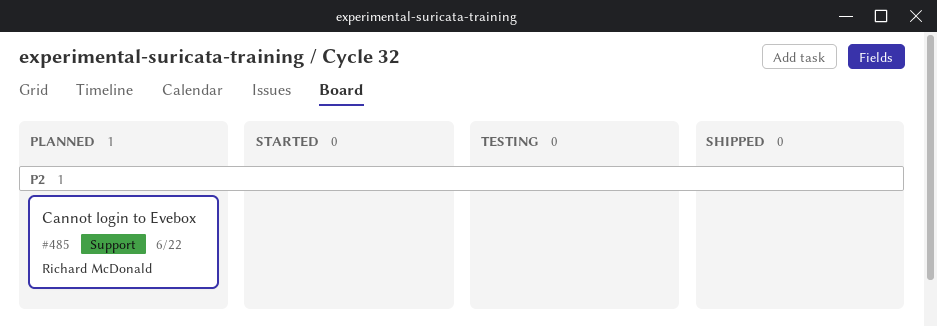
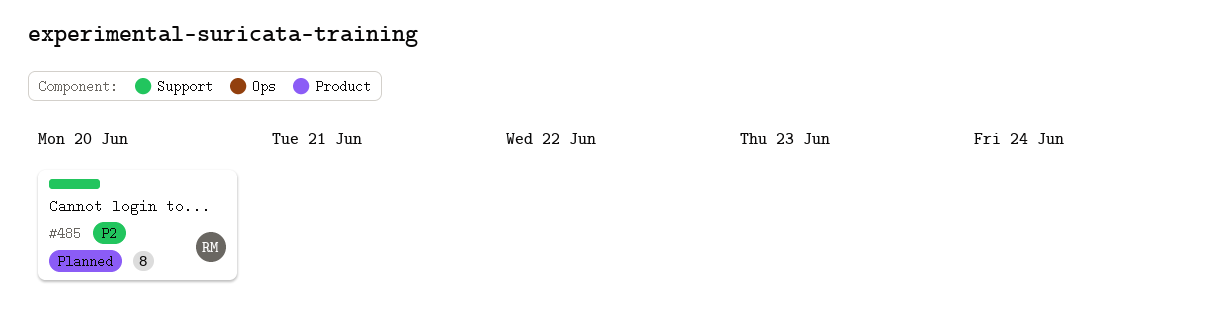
#485, due: Jun 22 -> Jun 20

